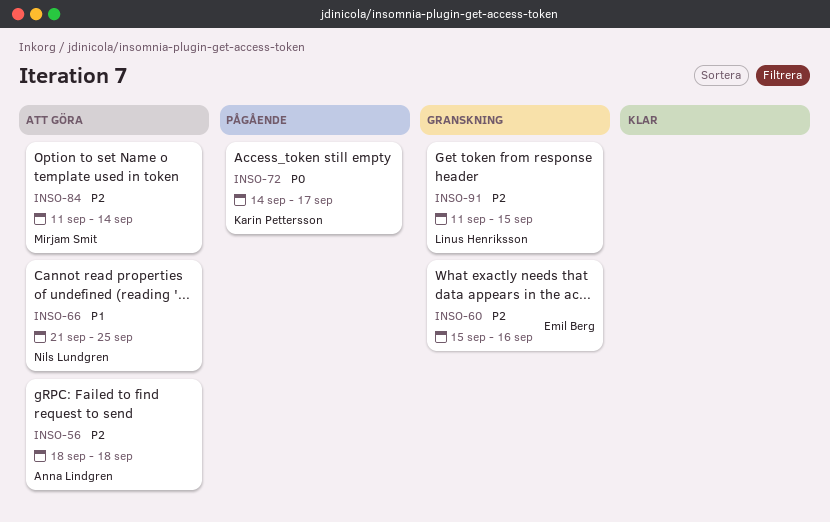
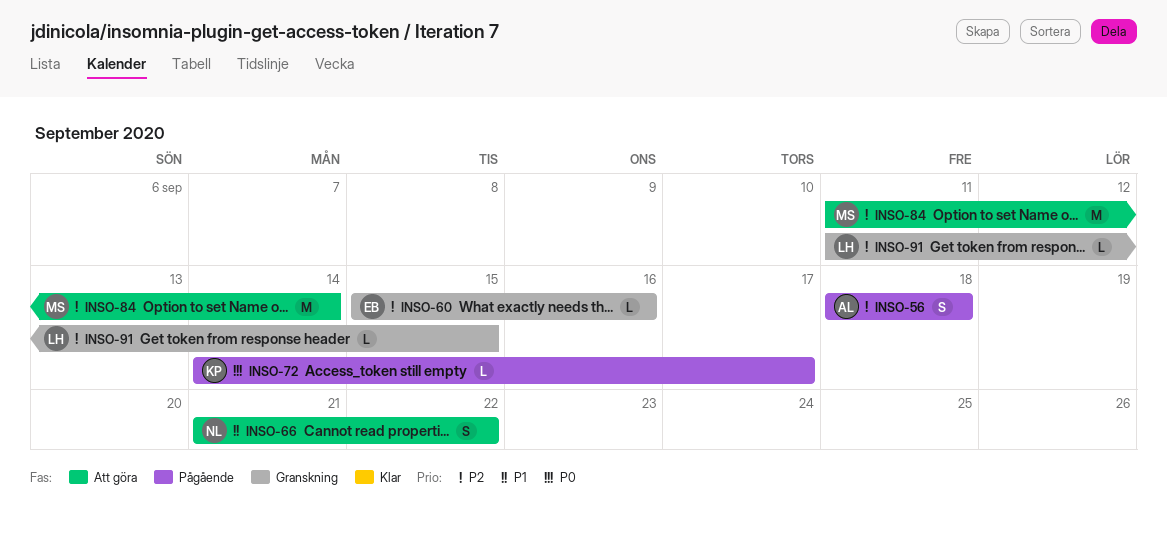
INSO-56, status: Att göra -> Pågående
INSO-66, due: Sep 25 -> Sep 22

